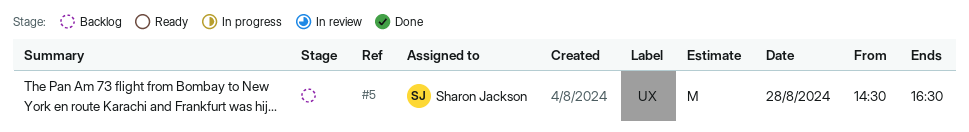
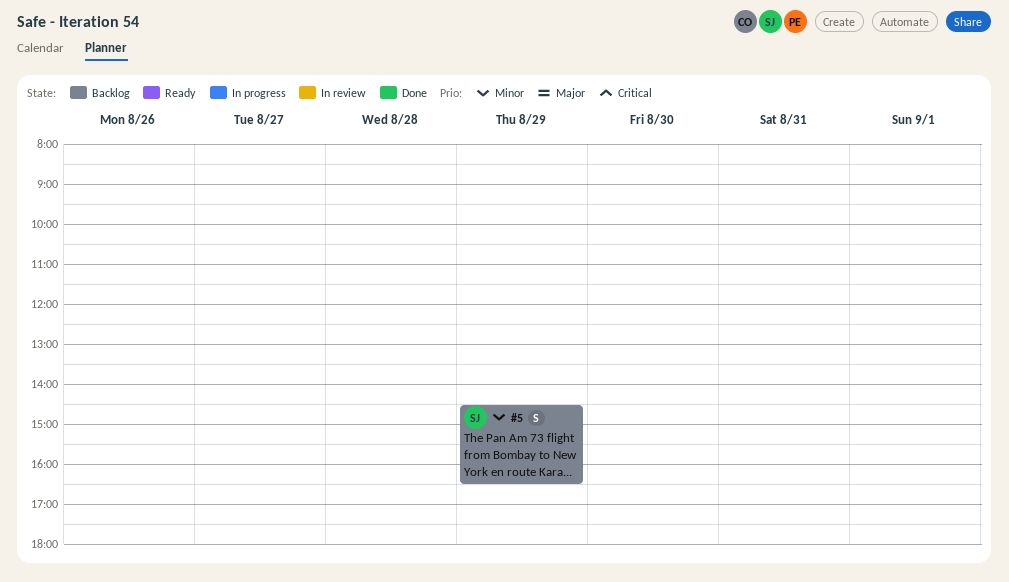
#5, estimate: M -> S
#5, day: Aug 28 -> Aug 29

